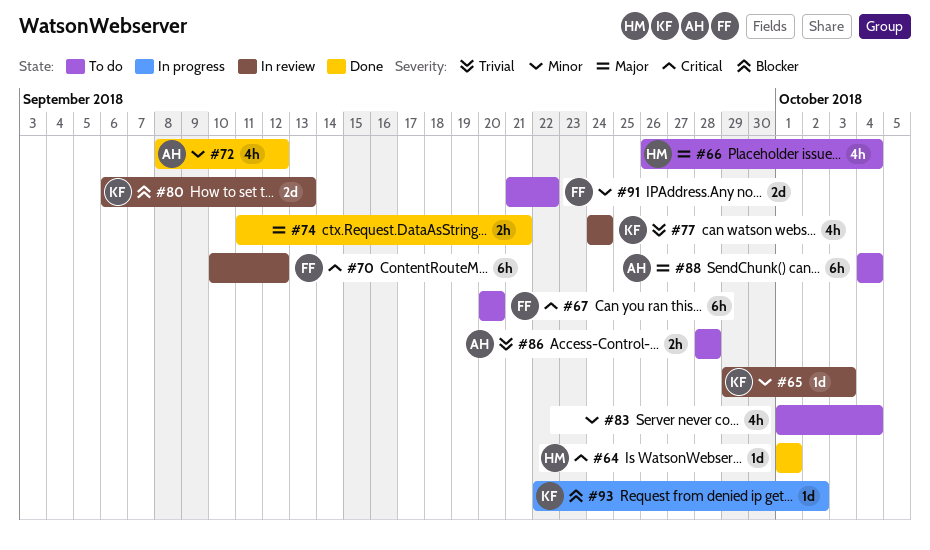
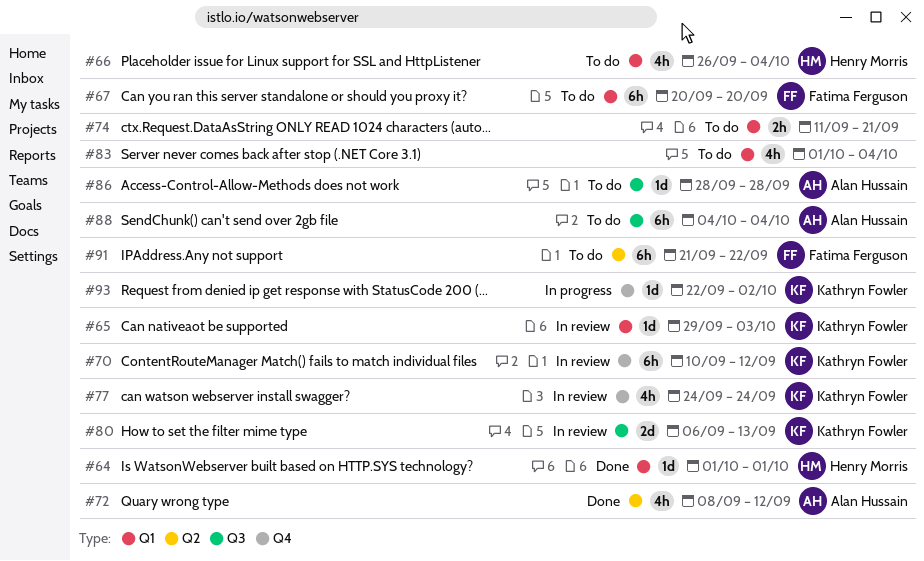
#70, owner: Fatima Ferguson -> Kathryn Fowler
#74, status: Done -> To do
#86, estimate: 2h -> 1d
#91, estimate: 2d -> 6h

